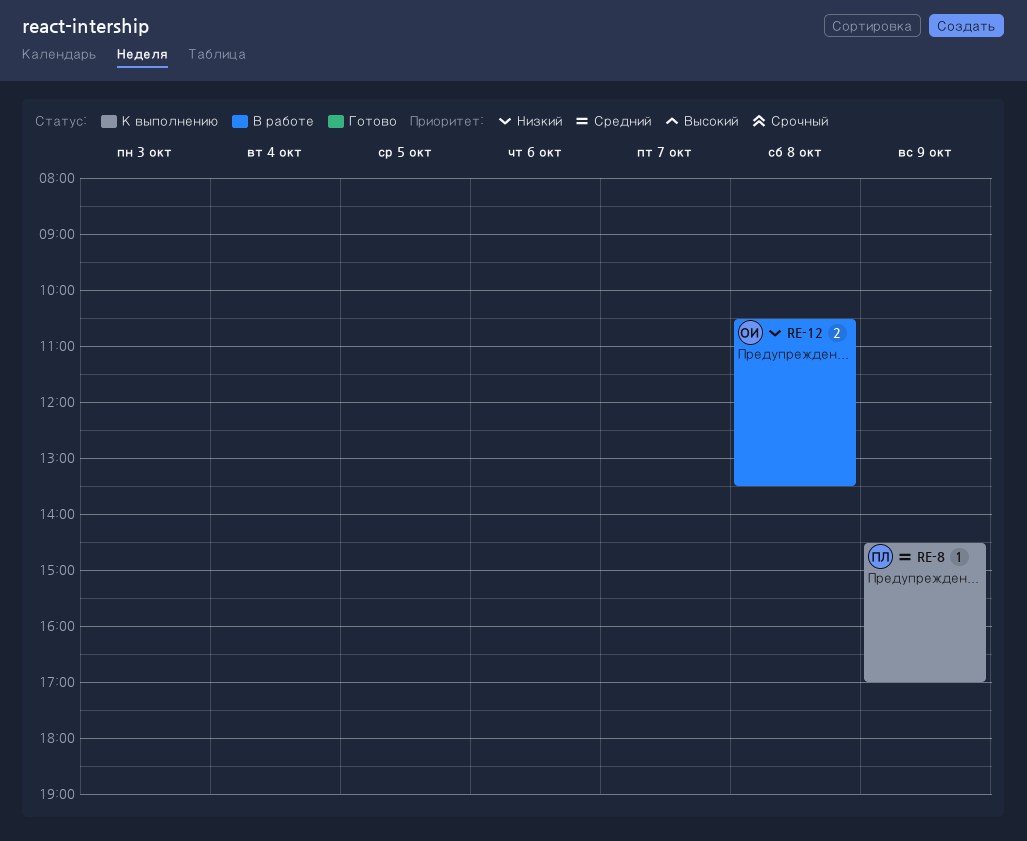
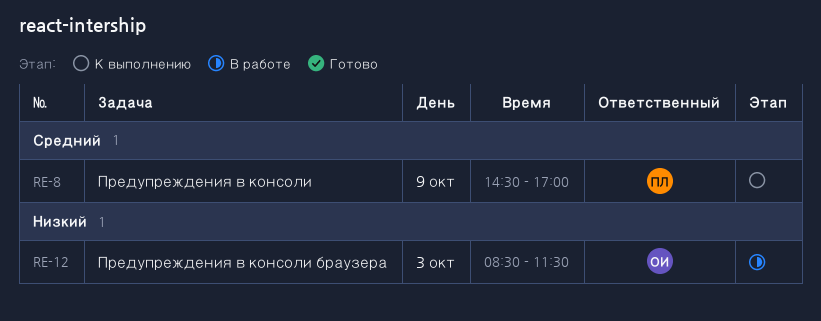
RE-12, day: Oct 8 -> Oct 3
RE-12, begins: 10:30 -> 08:30
RE-12, ends: 13:30 -> 11:30

